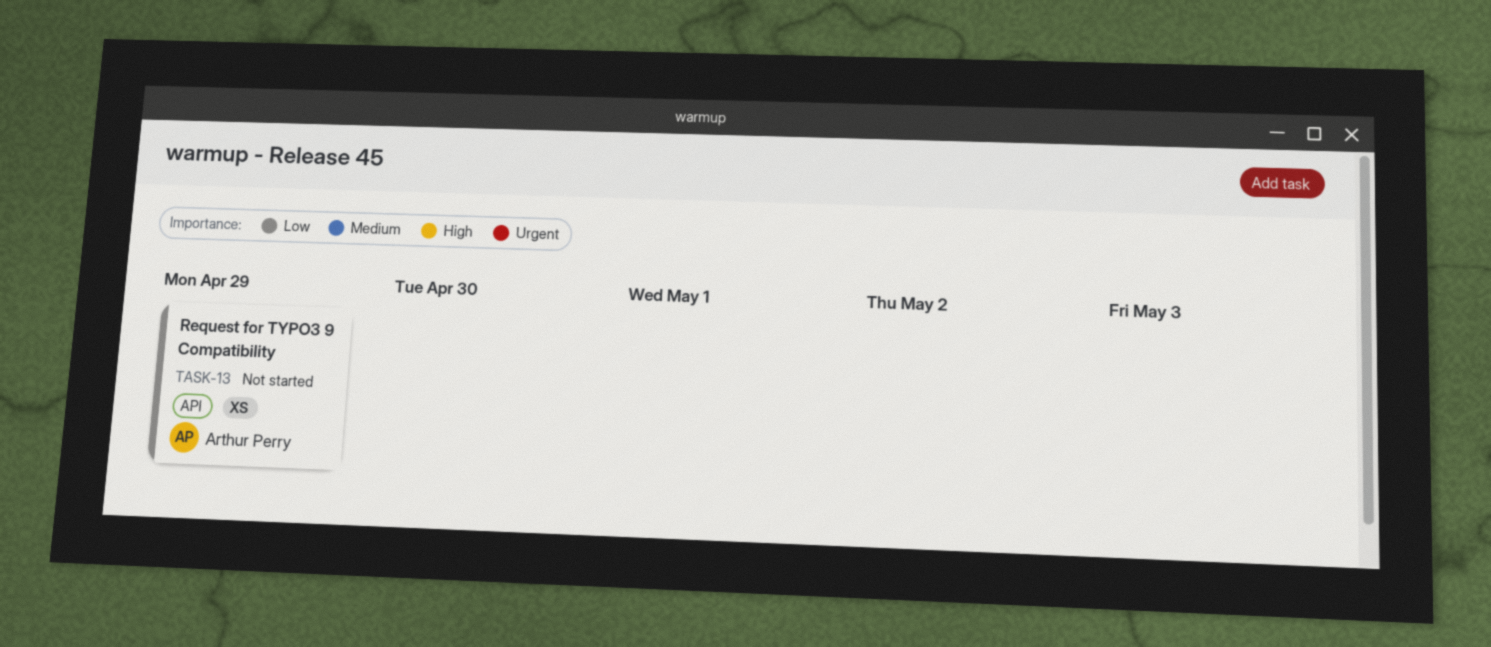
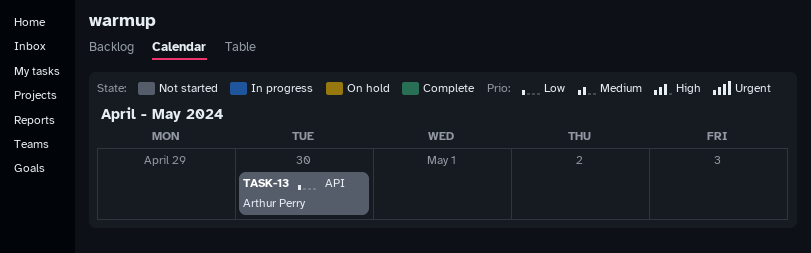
TASK-13, due: Apr 29 -> Apr 30

